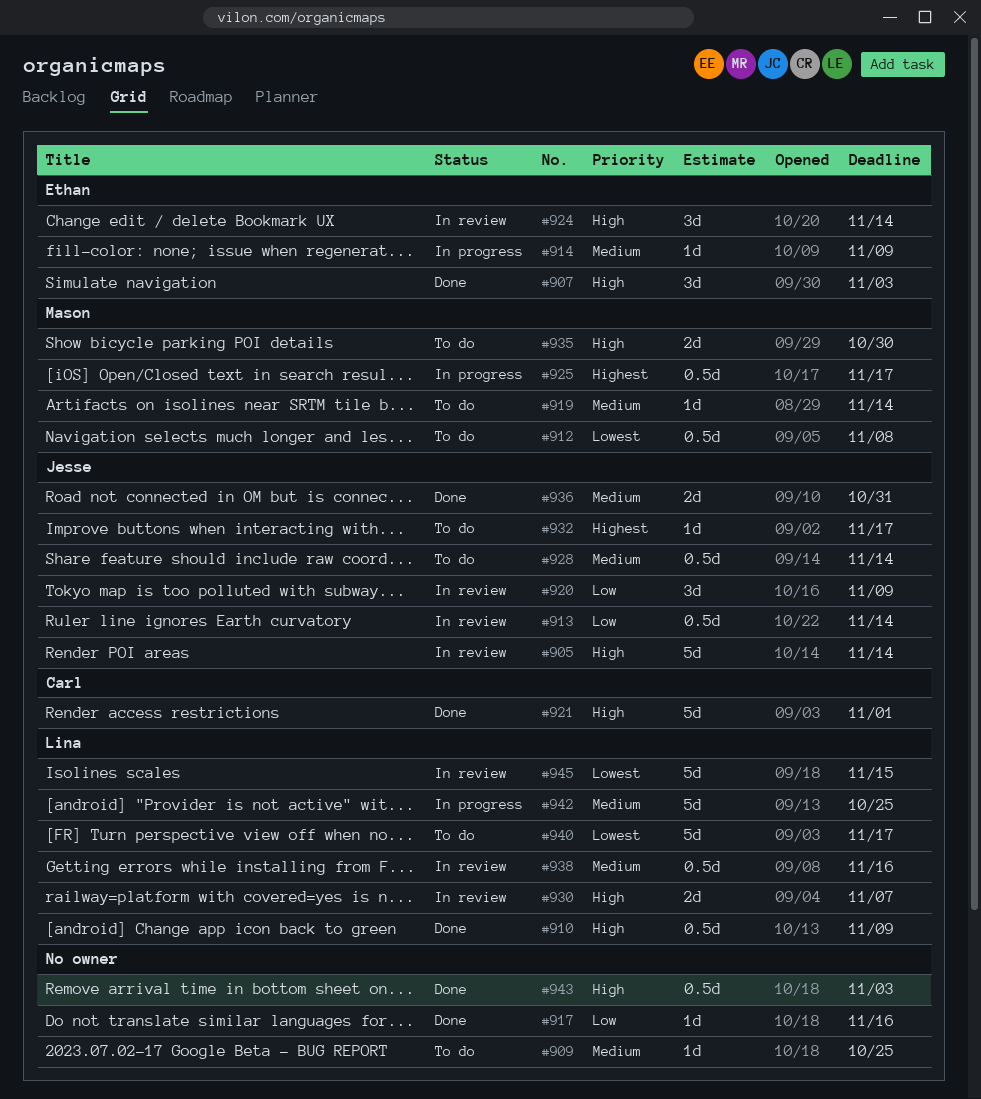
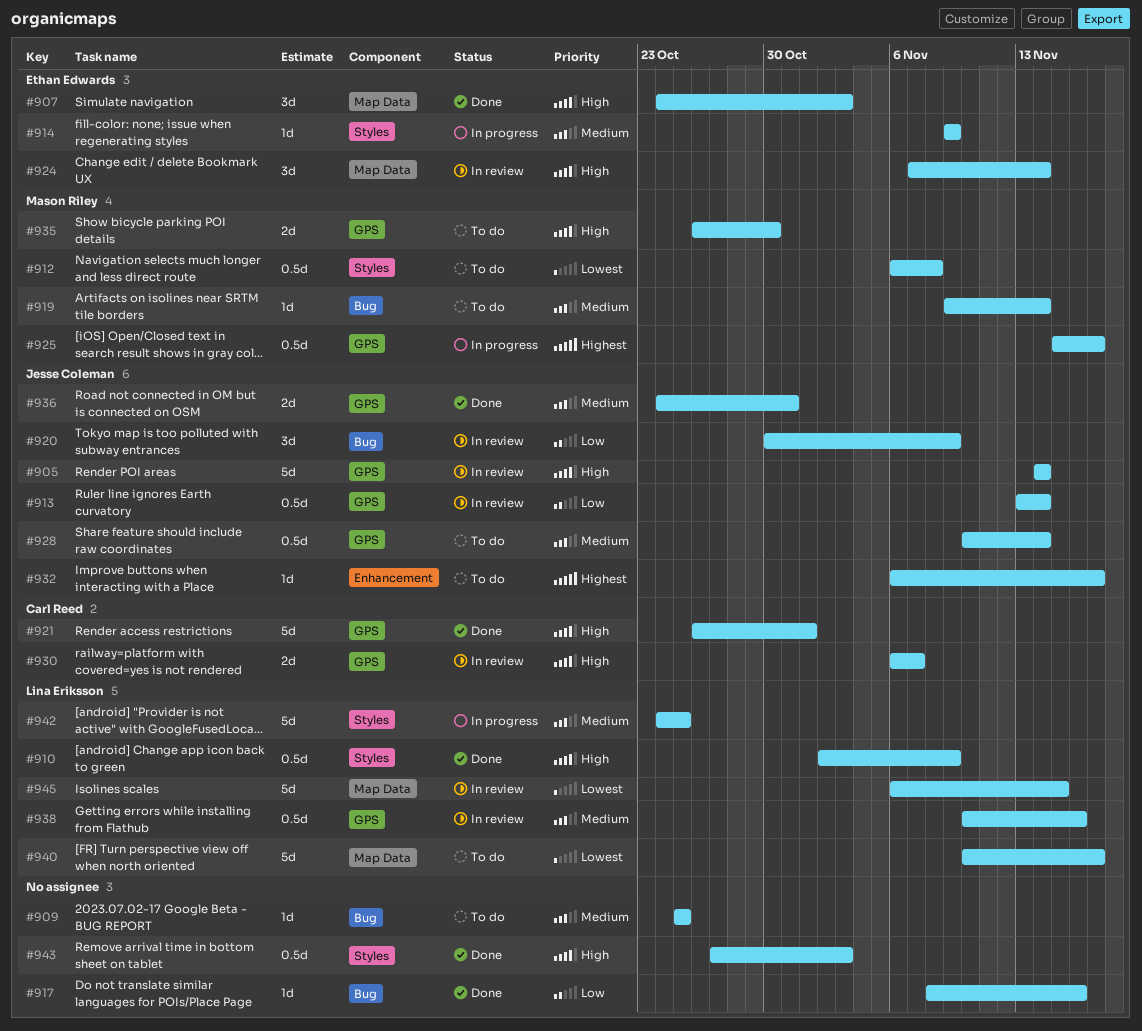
#930, owner: Lina Eriksson -> Carl Reed

